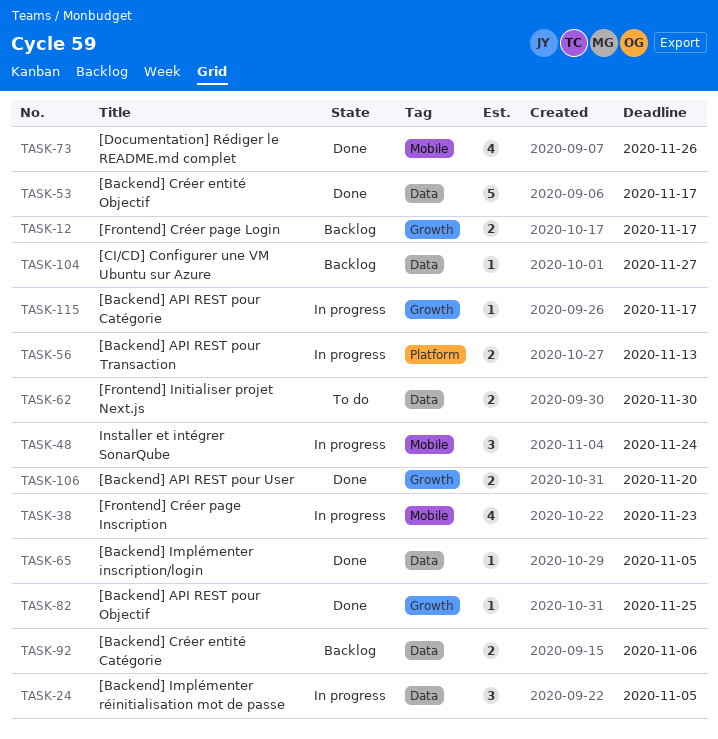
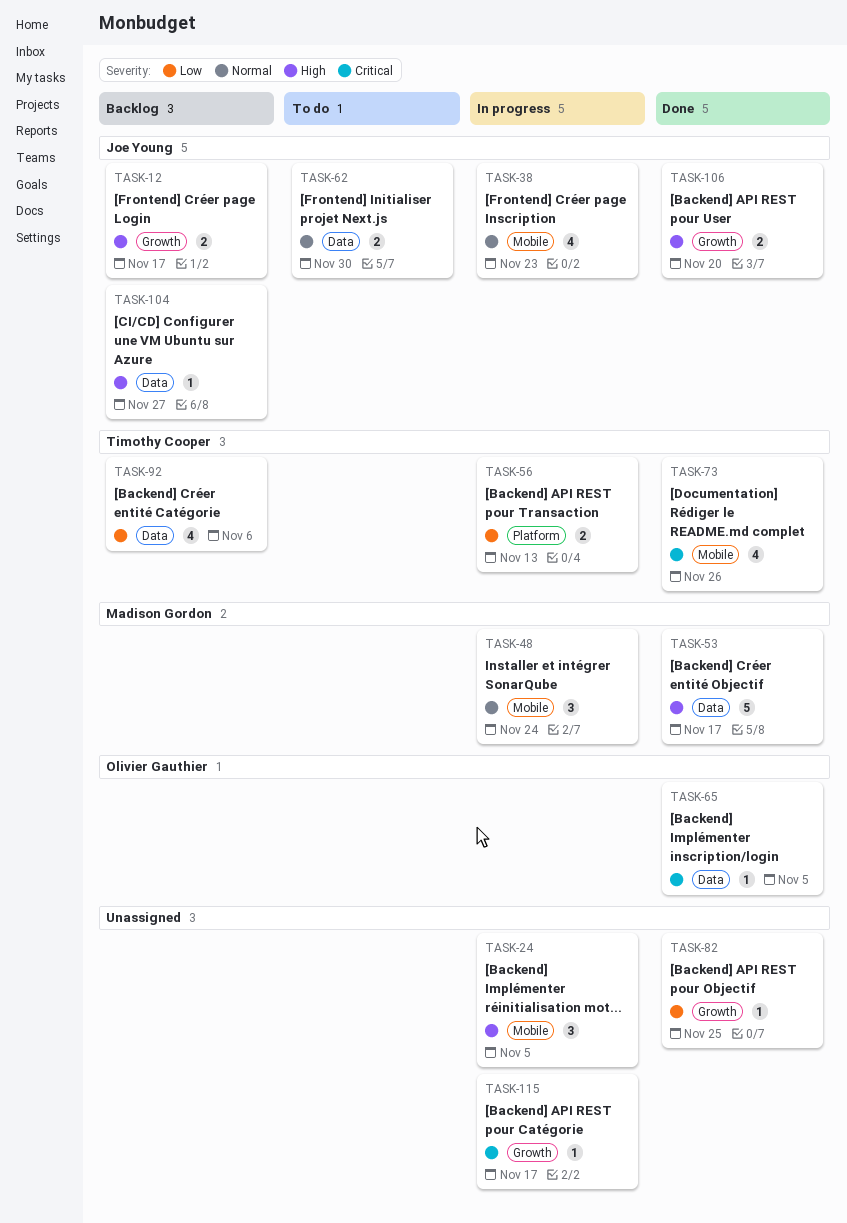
TASK-24, label: Data -> Mobile
TASK-92, estimate: 2 -> 4

